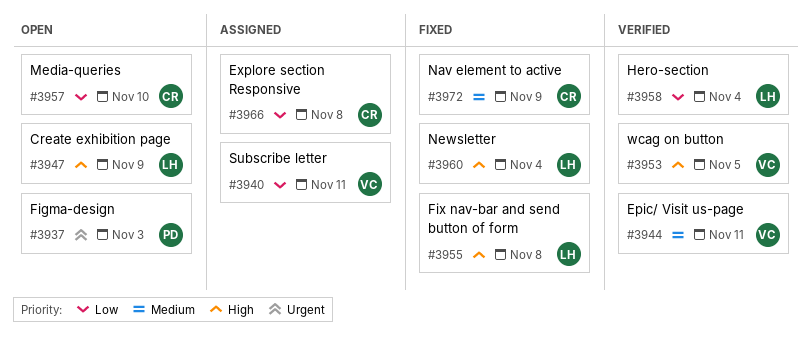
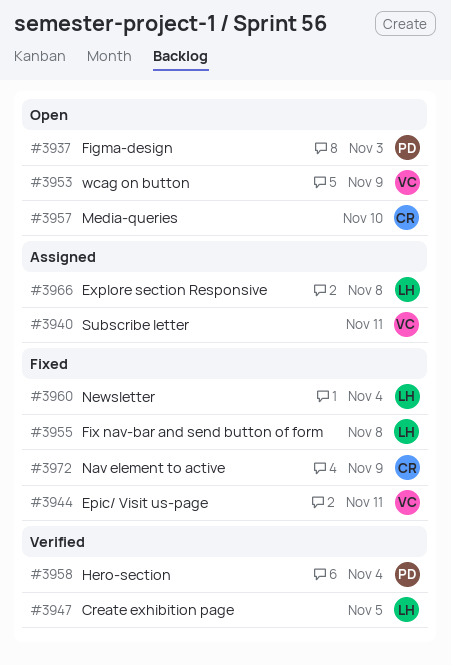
#3944, status: Verified -> Fixed
#3947, status: Open -> Verified
#3947, due: Nov 9 -> Nov 5
#3953, status: Verified -> Open
#3953, due: Nov 5 -> Nov 9
#3958, owner: LH -> PD
#3966, owner: CR -> LH

